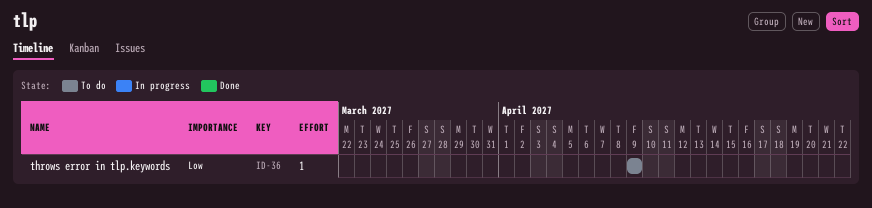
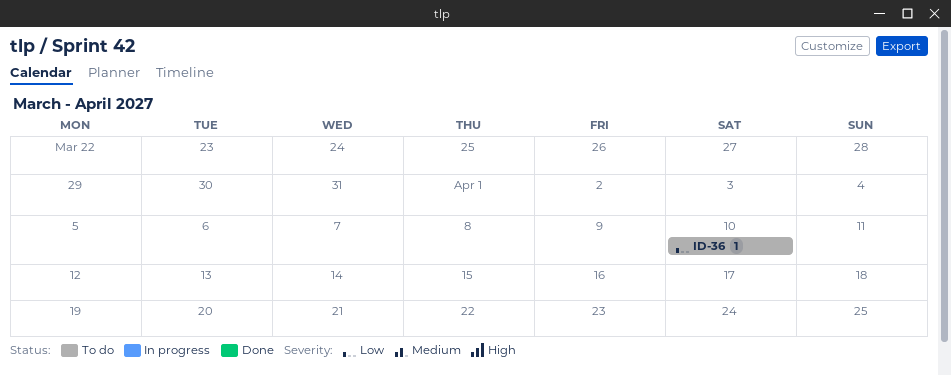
ID-36, start: Apr 9 -> Apr 10
ID-36, due: Apr 9 -> Apr 10

